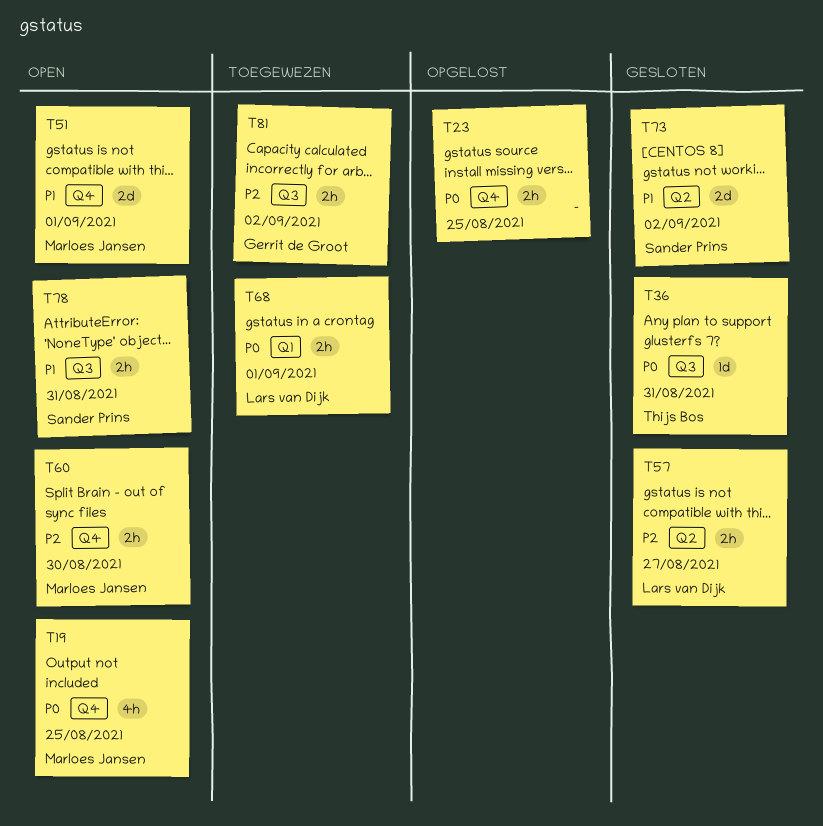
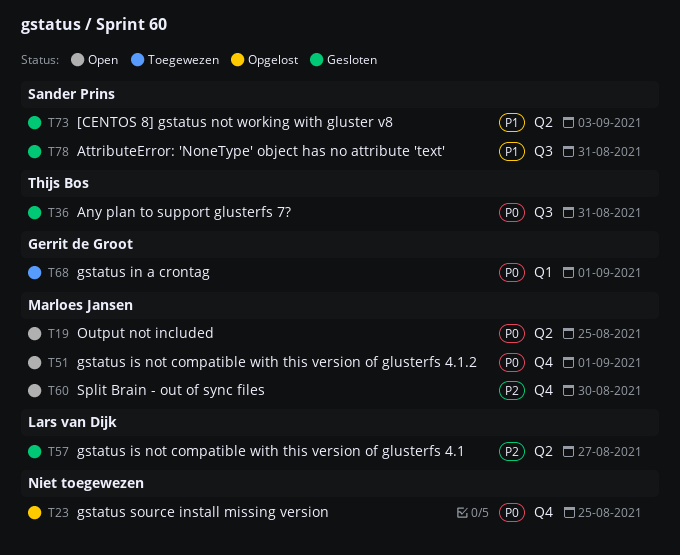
T19, label: Q4 -> Q2
T51, priority: P1 -> P0
T68, owner: Lars van Dijk -> Gerrit de Groot
T73, due: Sep 2 -> Sep 3
T78, status: Open -> Gesloten
T81: present -> none

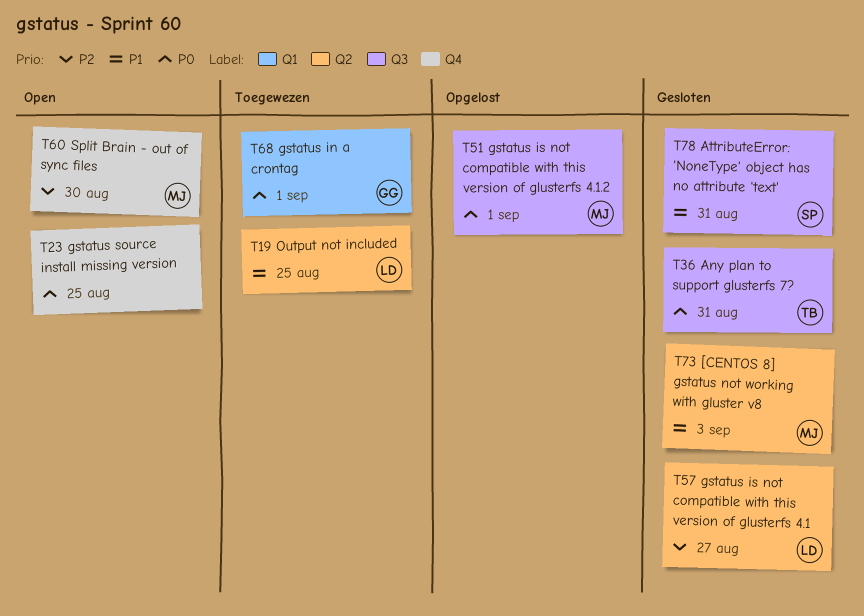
T19, status: Open -> Toegewezen
T19, owner: Marloes Jansen -> Lars van Dijk
T19, priority: P0 -> P1
T23, status: Opgelost -> Open
T51, status: Open -> Opgelost
T51, label: Q4 -> Q3
T73, owner: Sander Prins -> Marloes Jansen

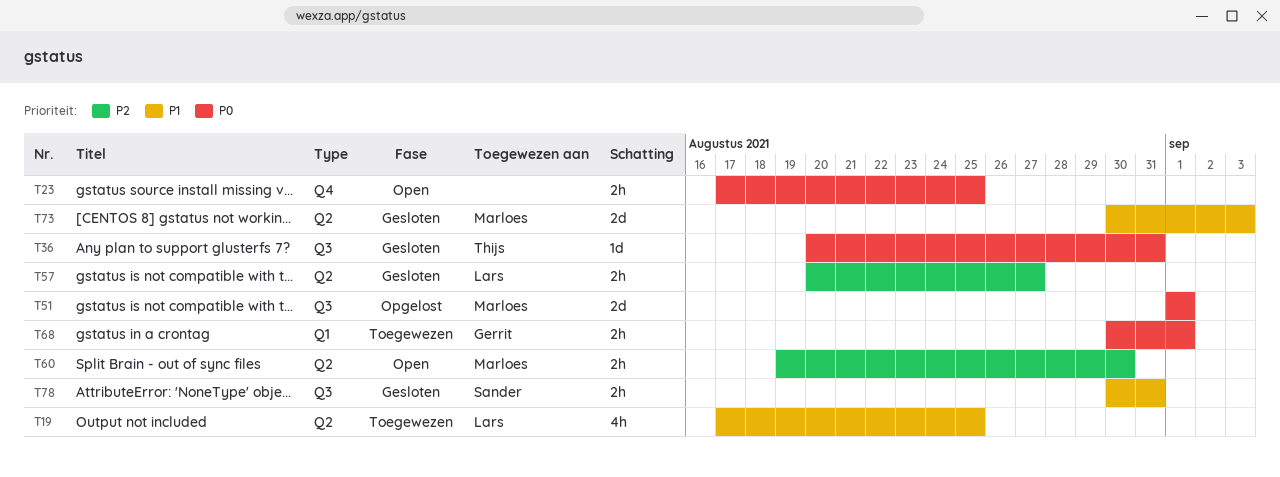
T60, label: Q4 -> Q2

